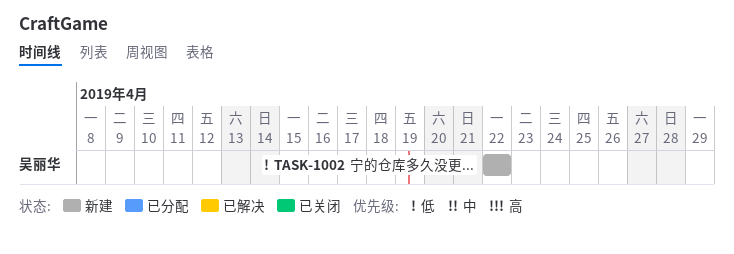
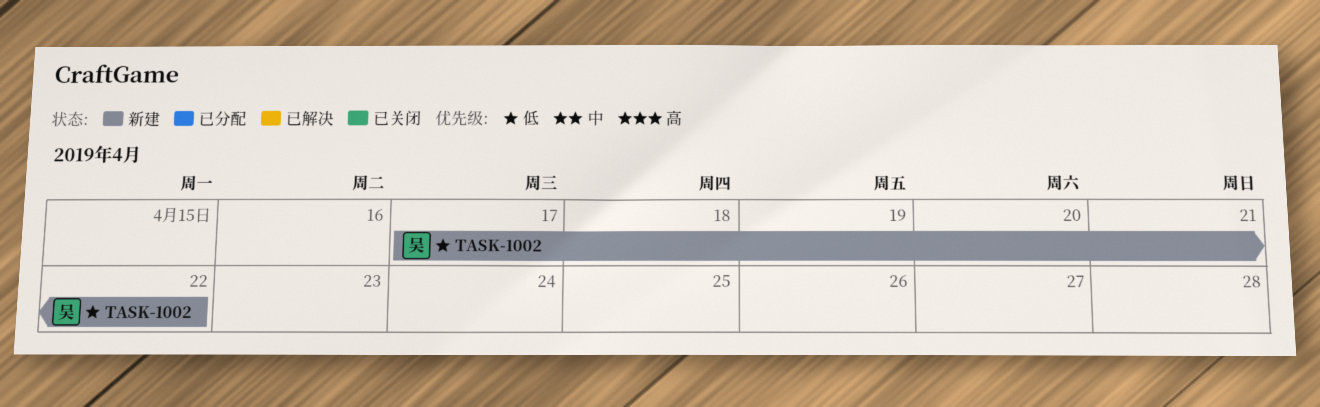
TASK-1002, start: Apr 22 -> Apr 17

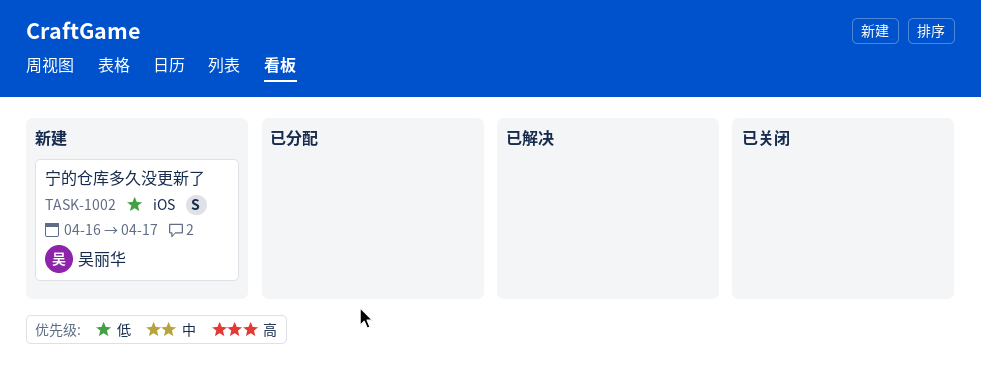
TASK-1002, start: Apr 17 -> Apr 16
TASK-1002, due: Apr 22 -> Apr 17

